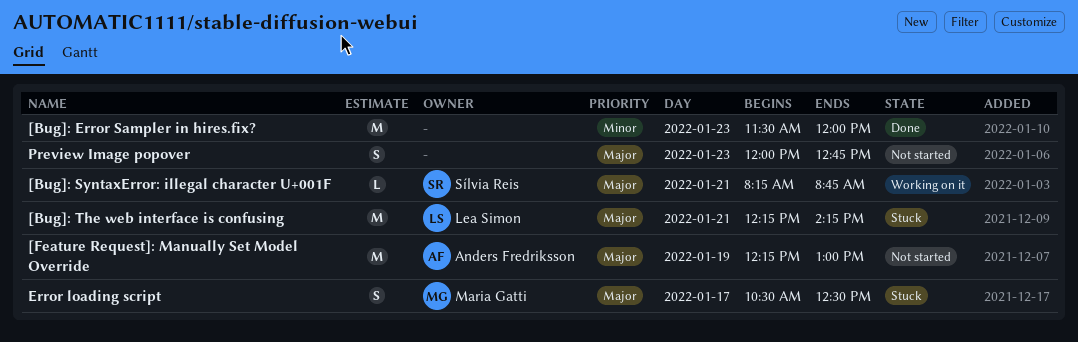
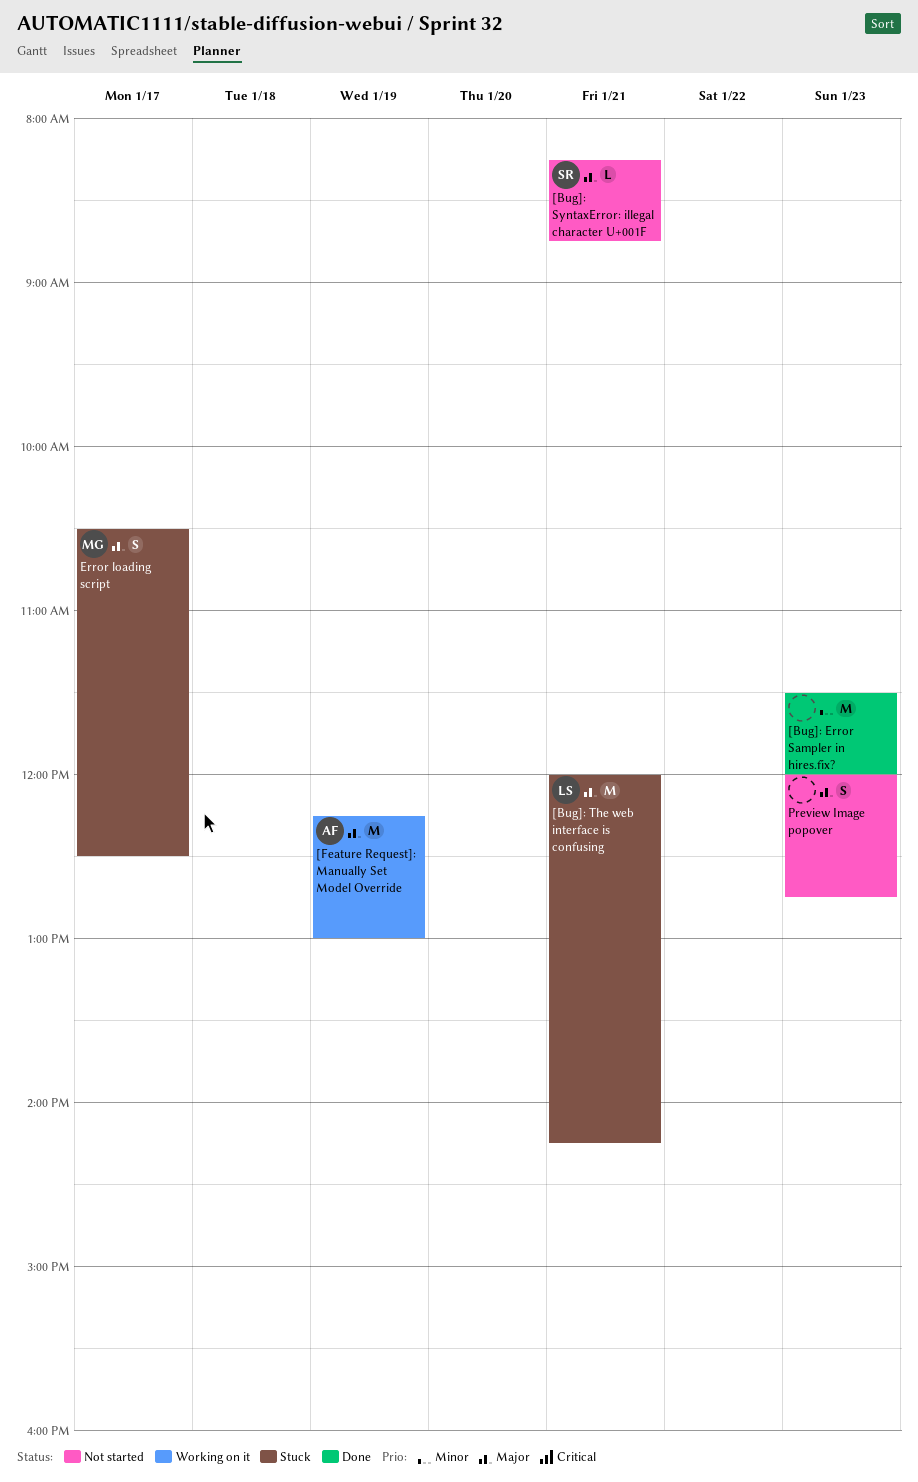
[Bug]: SyntaxError: illegal character U+001F, status: Working on it -> Not started
[Bug]: The web interface is confusing, begins: 12:15 -> 12:00
[Feature Request]: Manually Set Model Override, status: Not started -> Working on it

